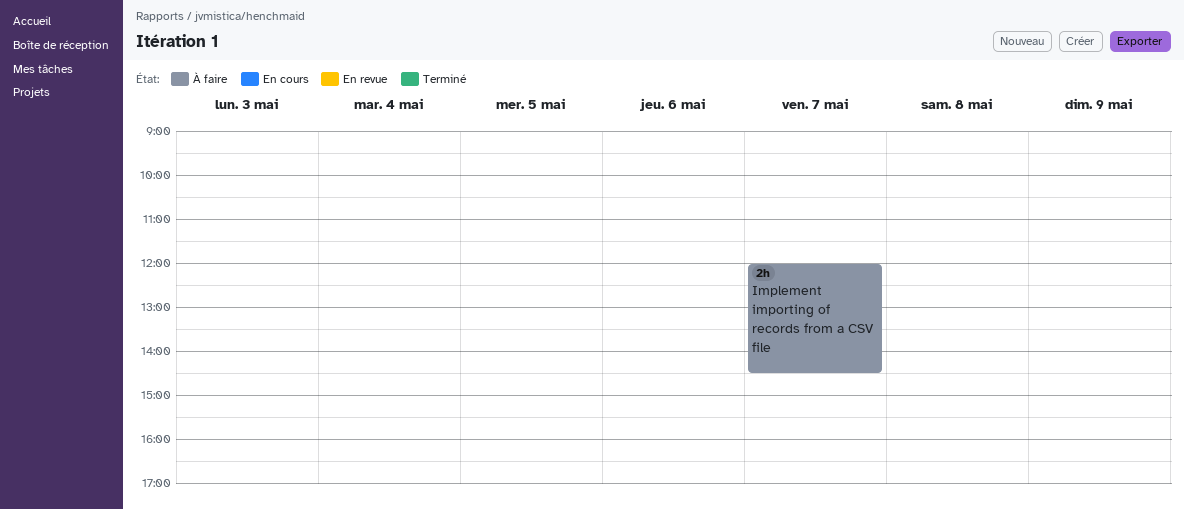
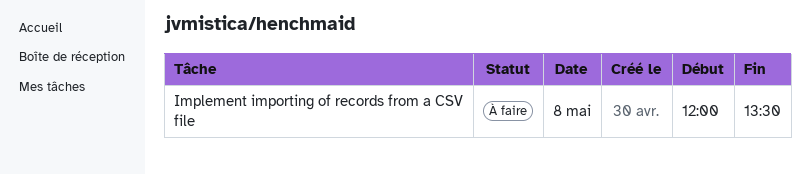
Implement importing of records from a CSV file, day: May 7 -> May 8
Implement importing of records from a CSV file, ends: 14:30 -> 13:30

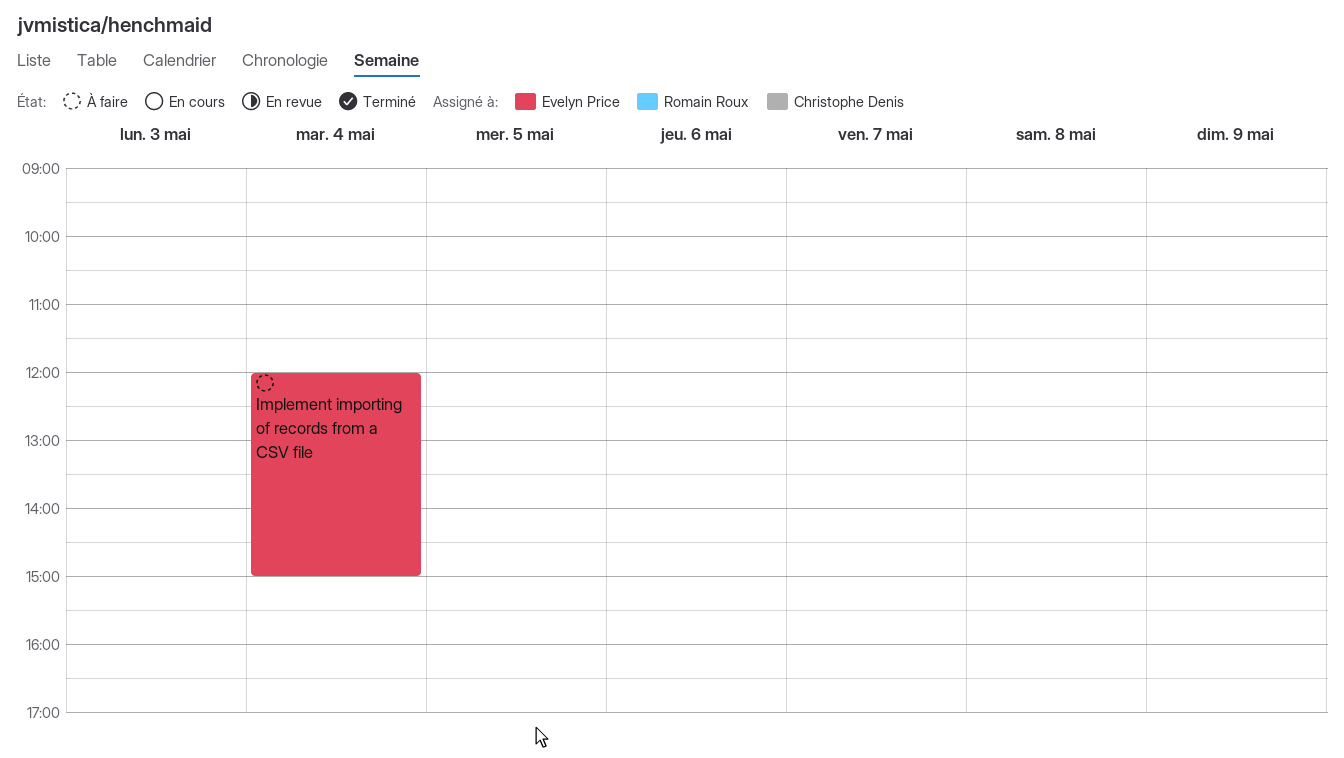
Implement importing of records from a CSV file, day: May 8 -> May 4
Implement importing of records from a CSV file, ends: 13:30 -> 15:00

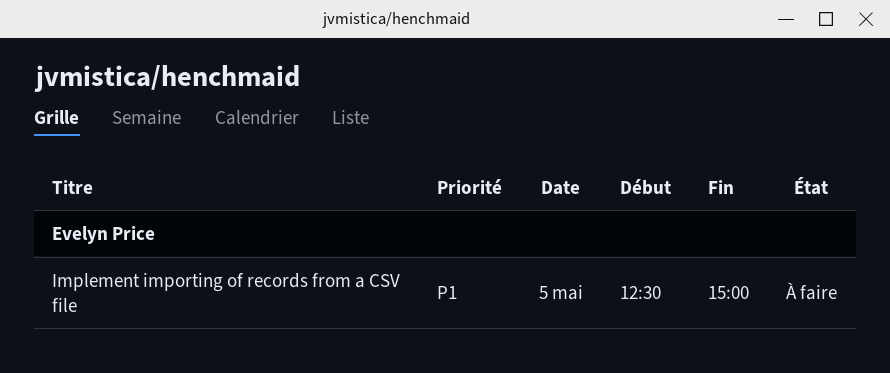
Implement importing of records from a CSV file, day: May 4 -> May 5
Implement importing of records from a CSV file, begins: 12:00 -> 12:30

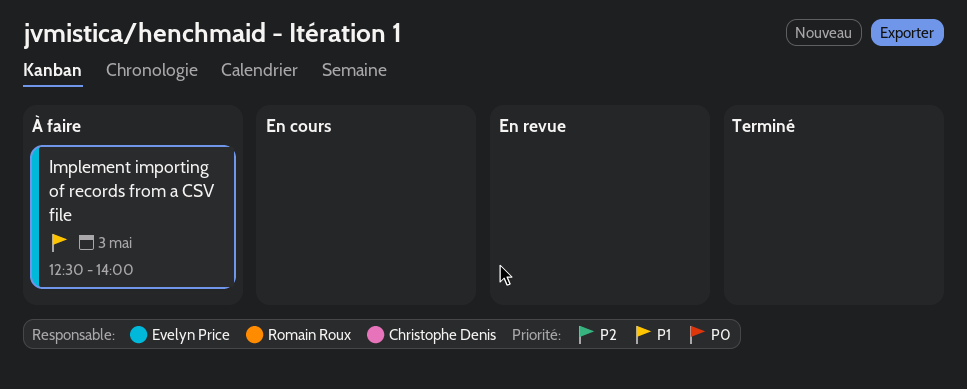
Implement importing of records from a CSV file, day: May 5 -> May 3
Implement importing of records from a CSV file, ends: 15:00 -> 14:00

